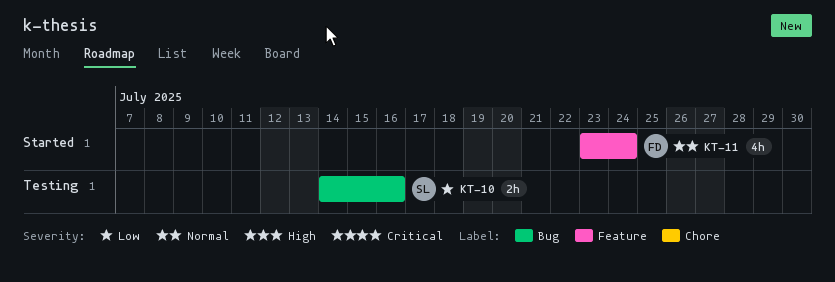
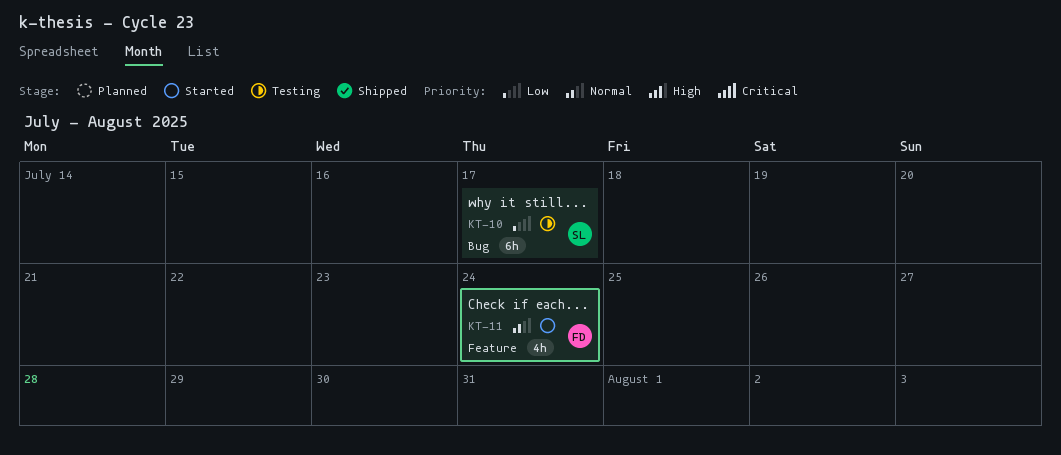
KT-10, estimate: 2h -> 6h
KT-10, due: Jul 16 -> Jul 17

